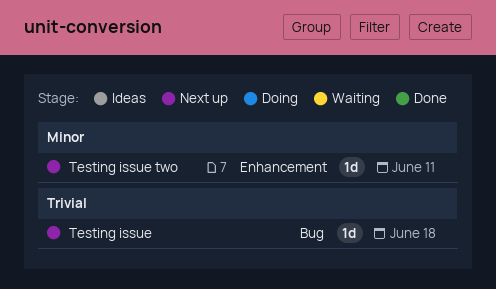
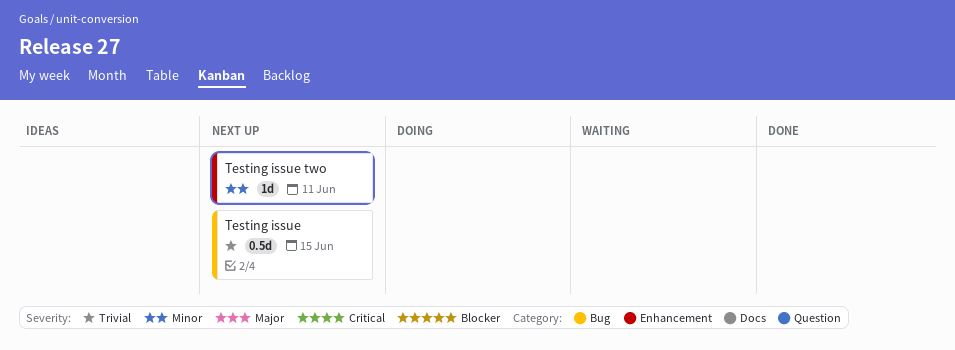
Testing issue, estimate: 1d -> 0.5d
Testing issue, due: Jun 18 -> Jun 15

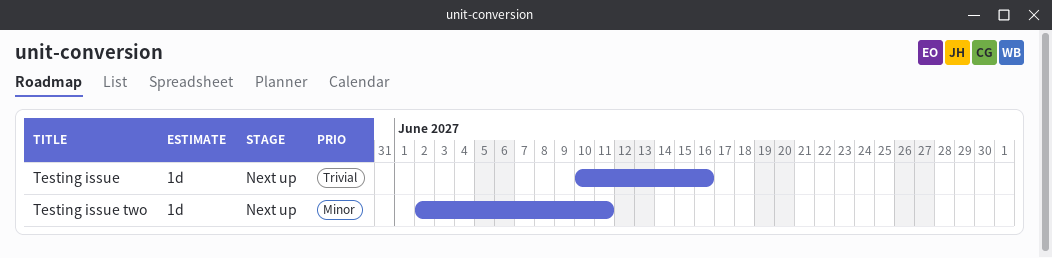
Testing issue, estimate: 0.5d -> 1d
Testing issue, due: Jun 15 -> Jun 16

